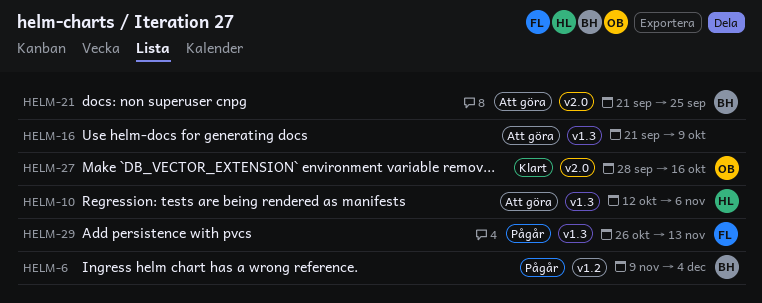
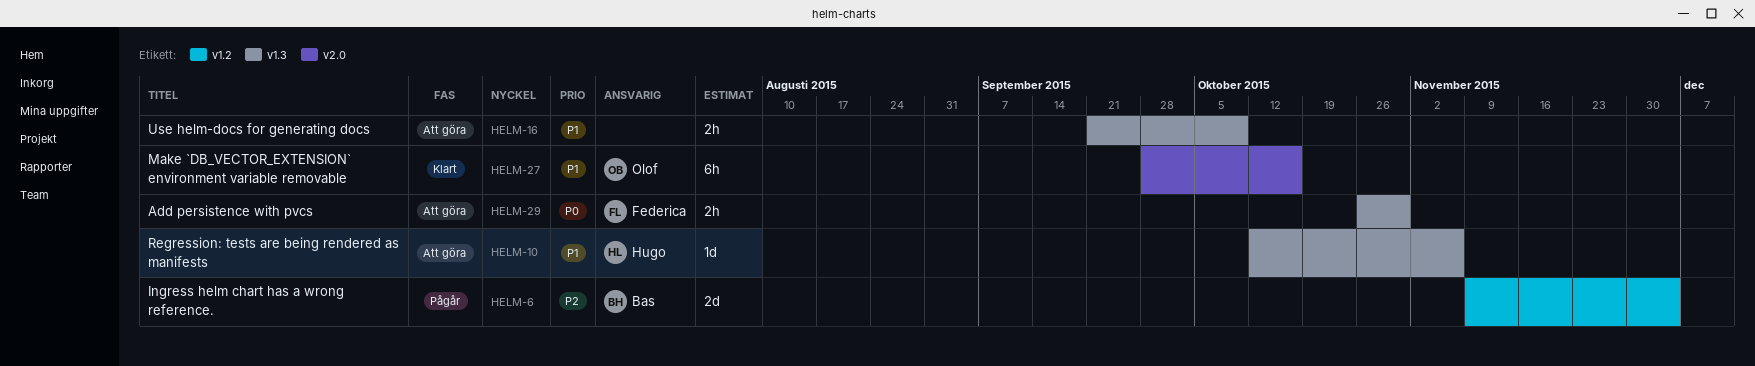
HELM-21: present -> none
HELM-29, status: Pågår -> Att göra
HELM-29, due: Nov 13 -> Oct 30

